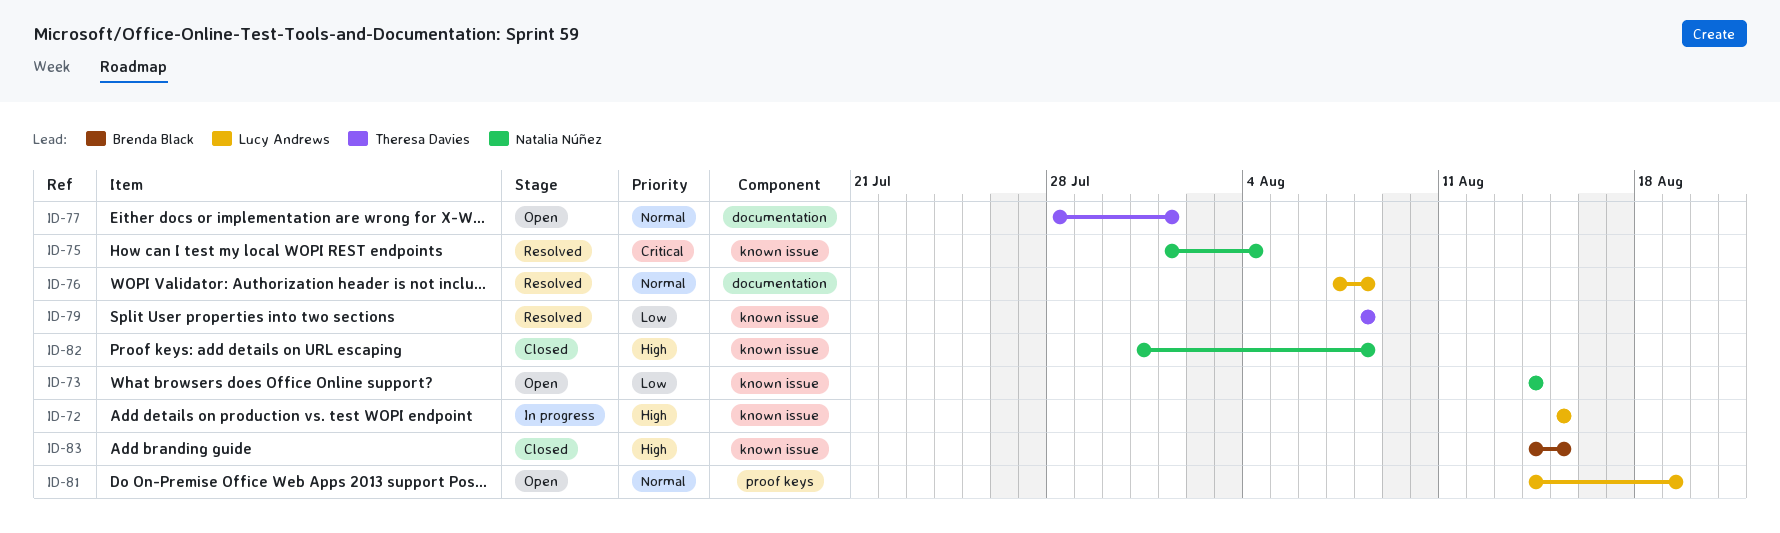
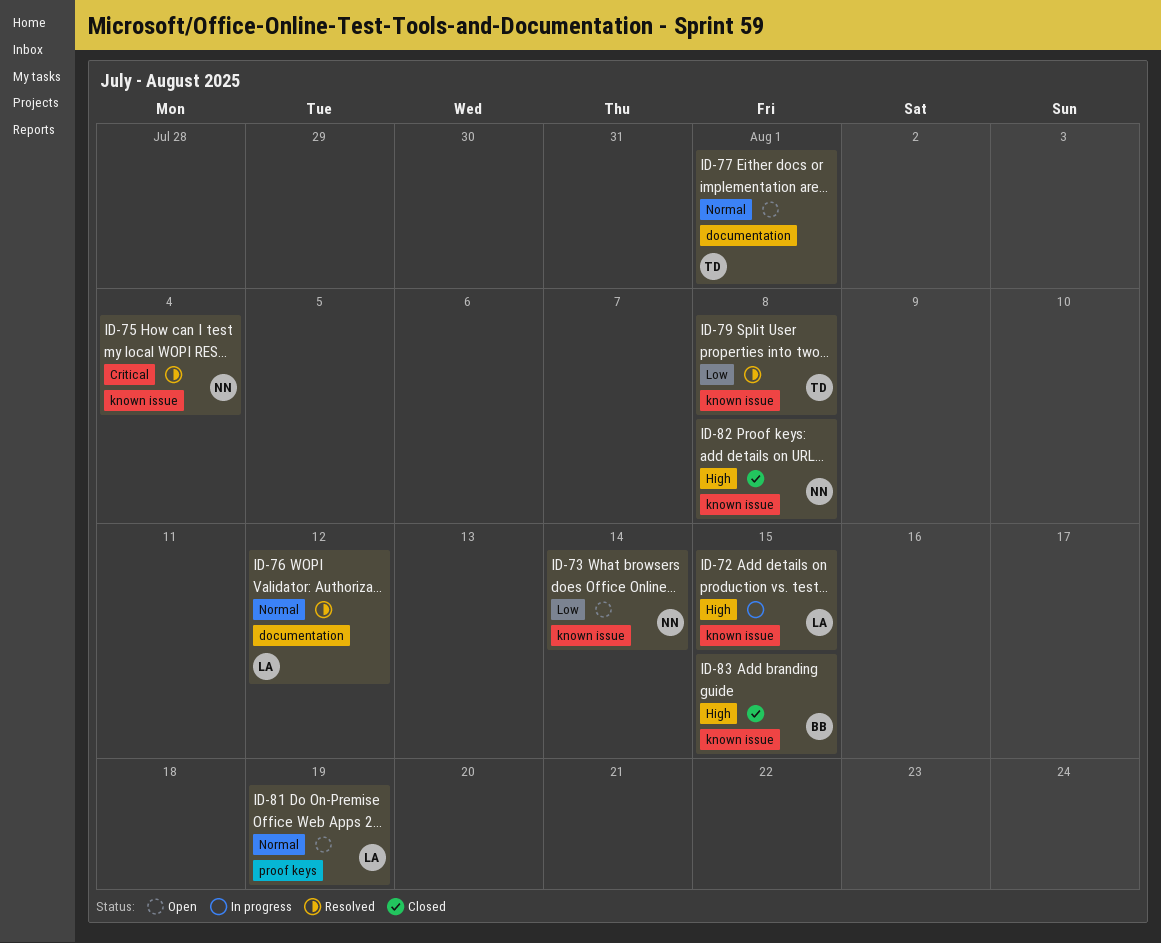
ID-76, due: Aug 8 -> Aug 12

